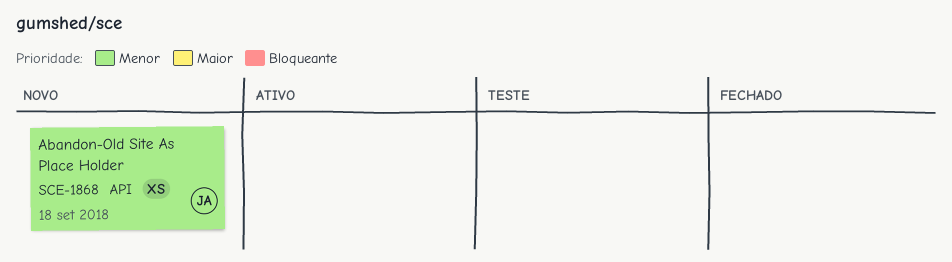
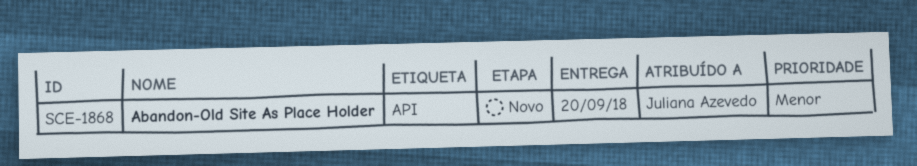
SCE-1868, due: Sep 18 -> Sep 20

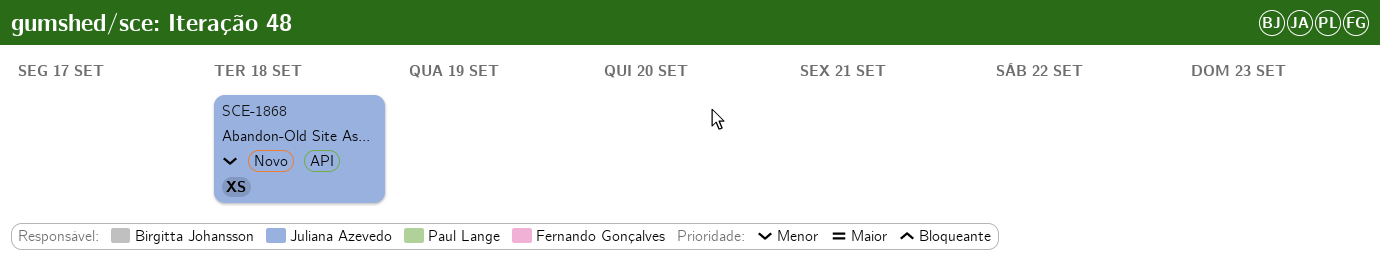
SCE-1868, due: Sep 20 -> Sep 18

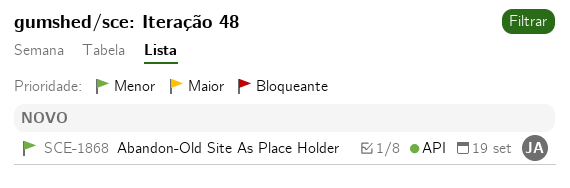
SCE-1868, due: Sep 18 -> Sep 19

